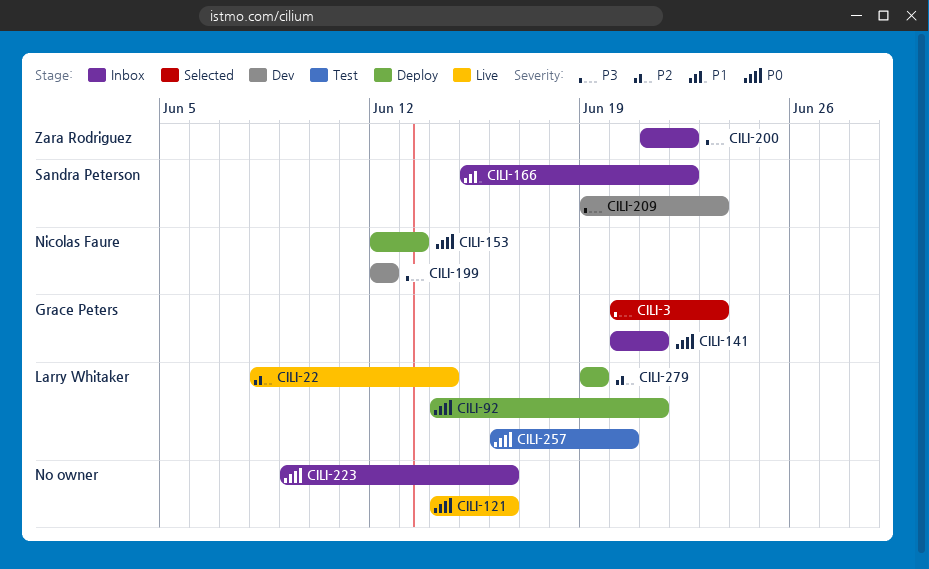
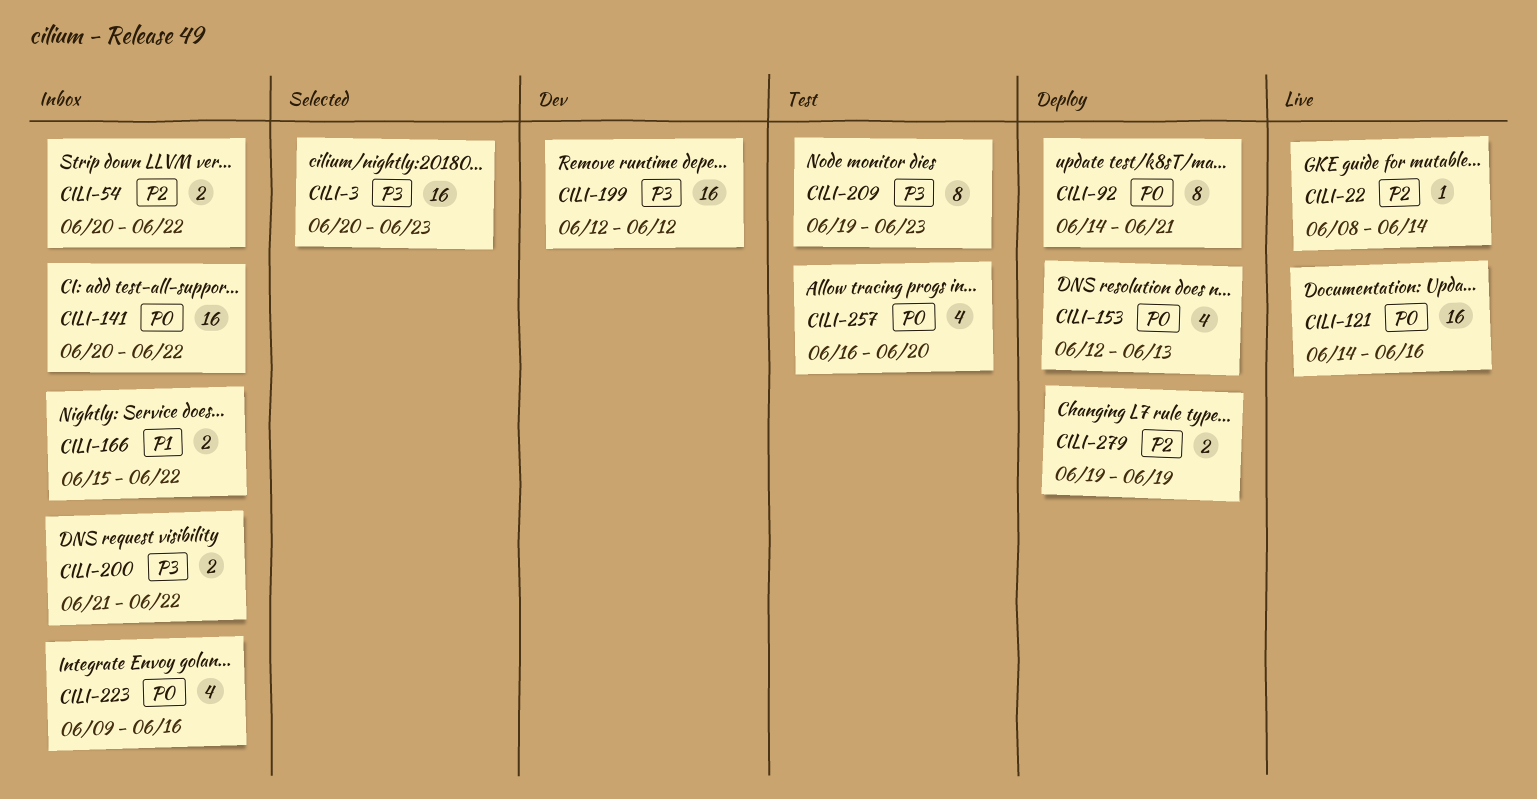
CILI-54: none -> present
CILI-141, due: Jun 21 -> Jun 22
CILI-209, status: Dev -> Test

